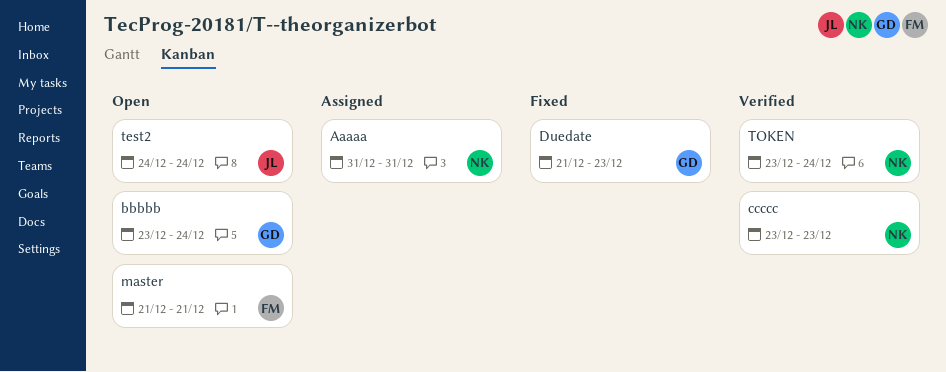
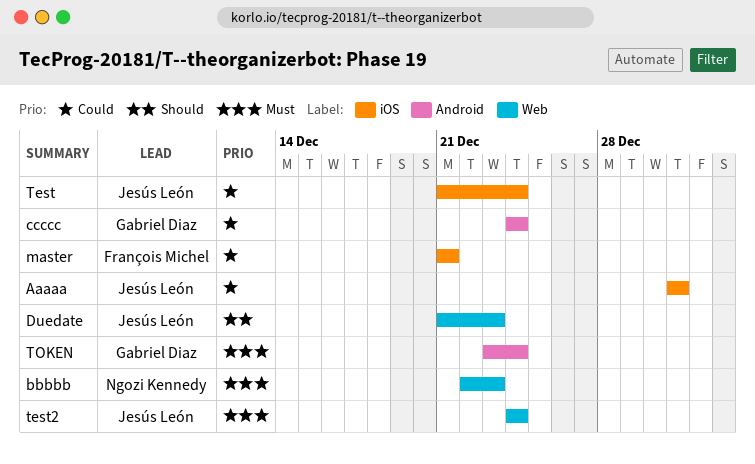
Aaaaa, owner: Ngozi Kennedy -> Jesús León
bbbbb, owner: Gabriel Diaz -> Ngozi Kennedy
bbbbb, start: Dec 23 -> Dec 22
bbbbb, due: Dec 24 -> Dec 23
ccccc, owner: Ngozi Kennedy -> Gabriel Diaz
ccccc, start: Dec 23 -> Dec 24
ccccc, due: Dec 23 -> Dec 24
Duedate, owner: Gabriel Diaz -> Jesús León
Test: none -> present
TOKEN, owner: Ngozi Kennedy -> Gabriel Diaz

